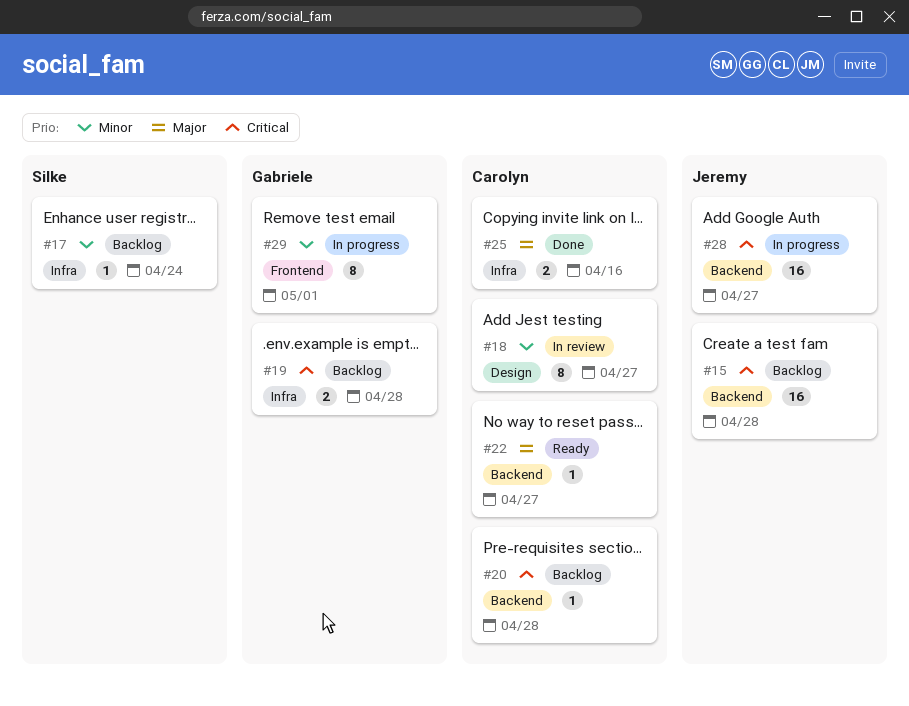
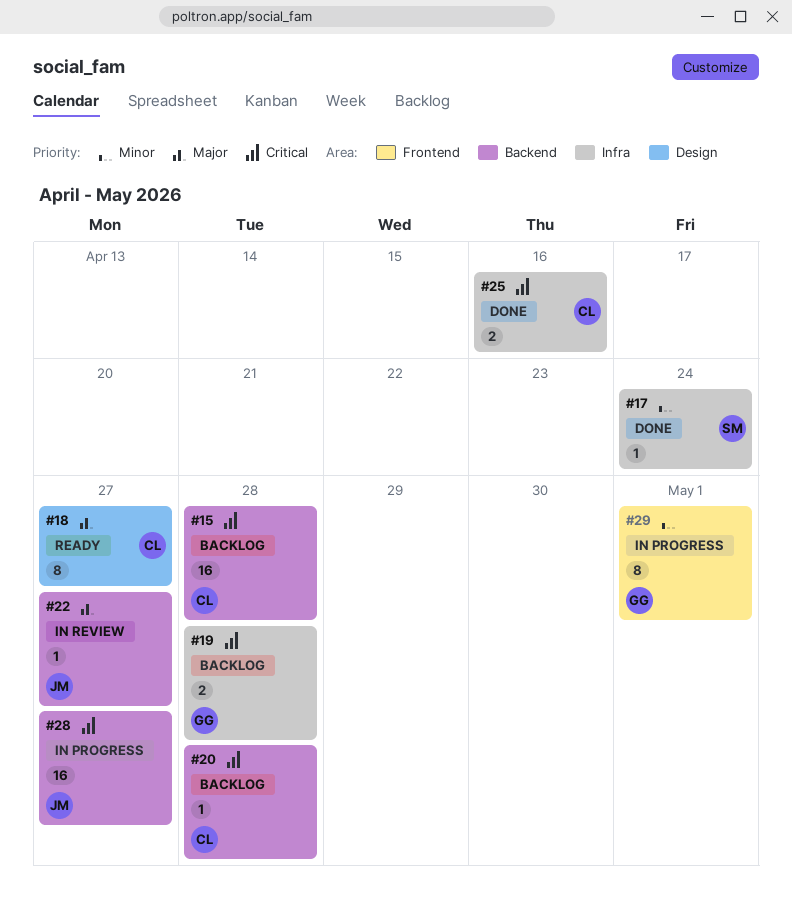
#15, owner: Jeremy -> Carolyn
#17, status: Backlog -> Done
#18, status: In review -> Ready
#18, priority: Minor -> Major
#22, status: Ready -> In review
#22, owner: Carolyn -> Jeremy
#25, priority: Major -> Critical

